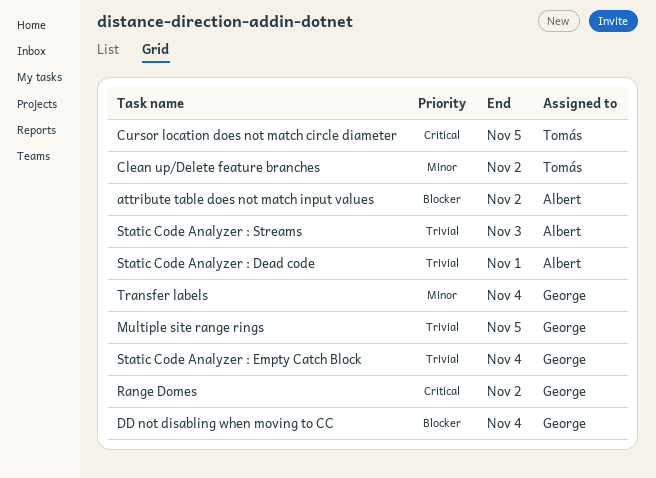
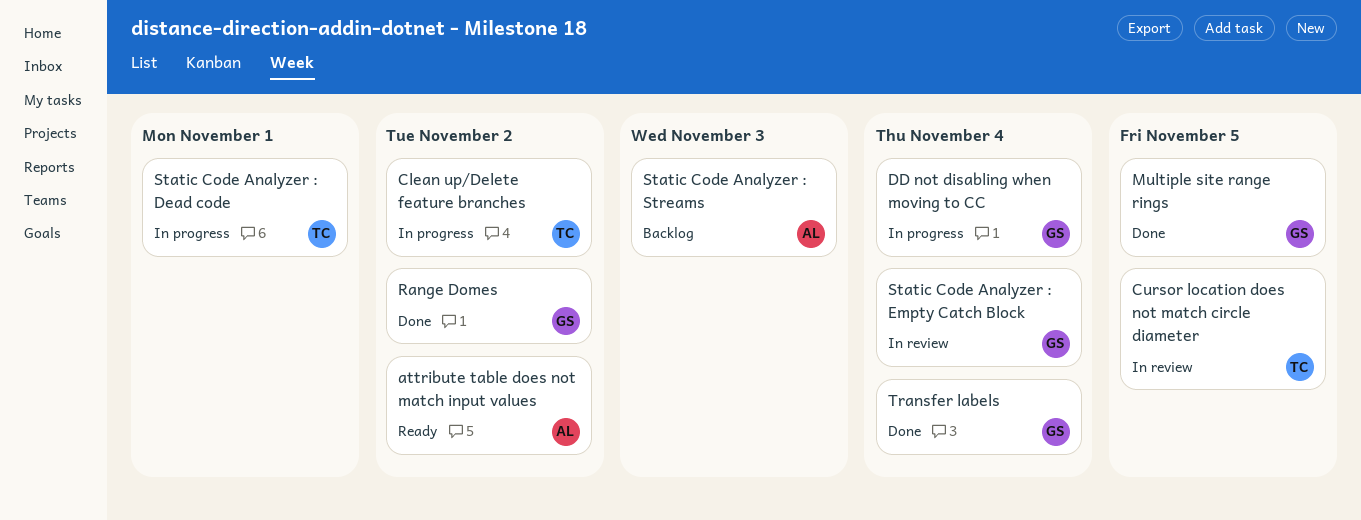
Static Code Analyzer : Dead code, owner: Albert -> Tomás

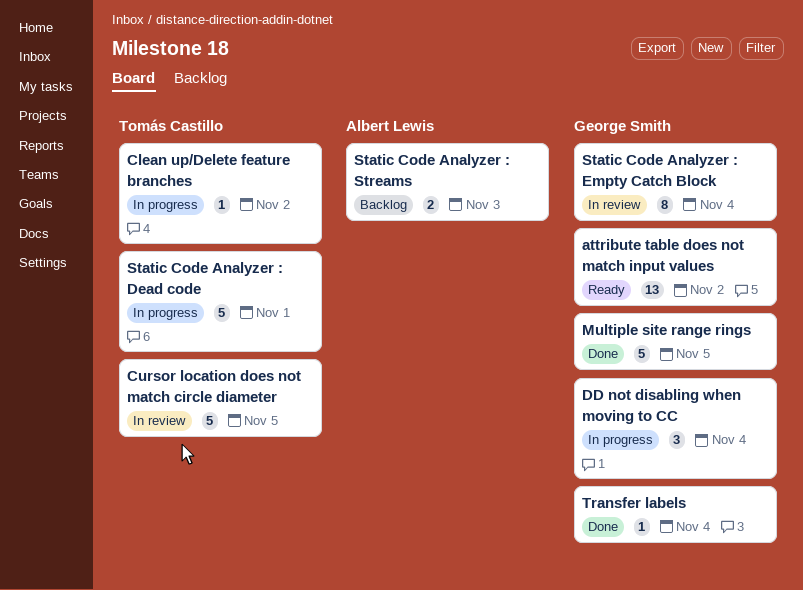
attribute table does not match input values, owner: Albert Lewis -> George Smith
Range Domes: present -> none

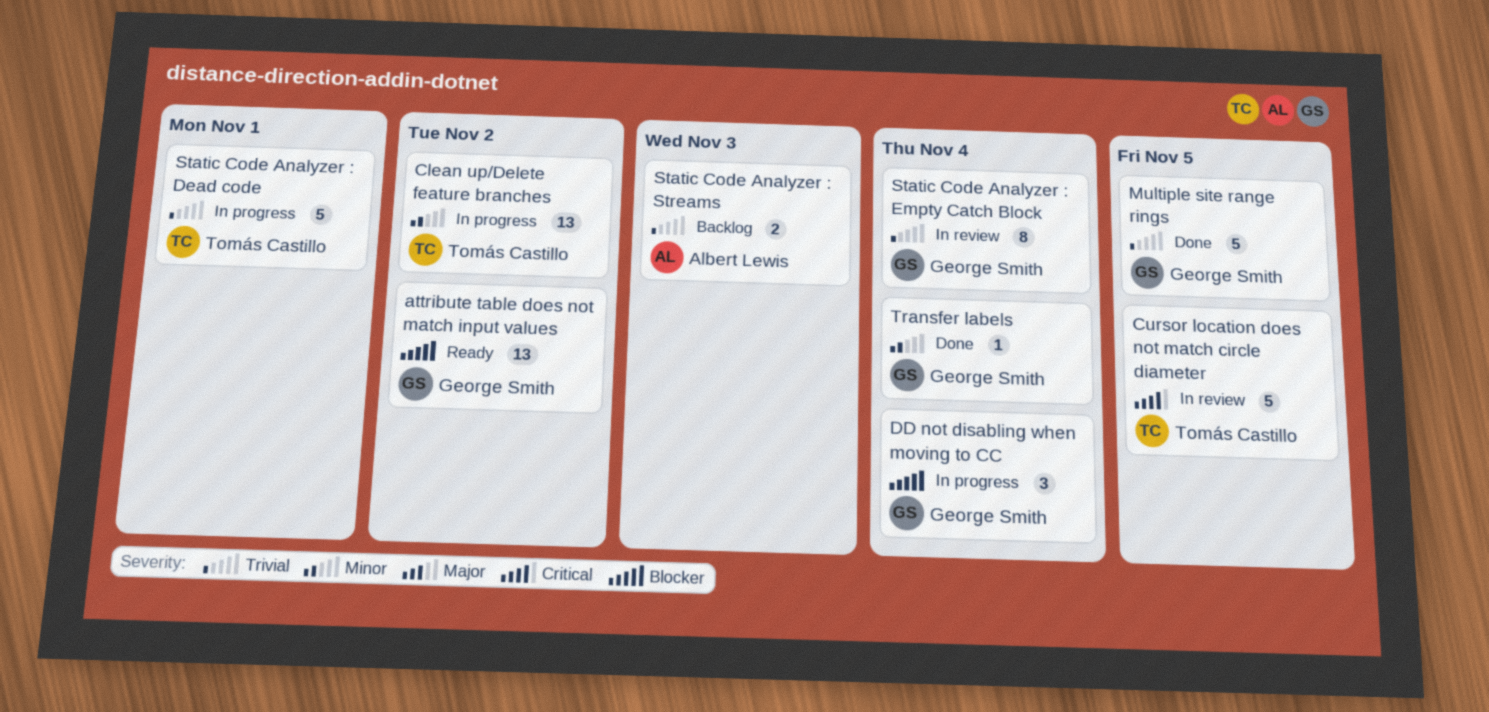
Clean up/Delete feature branches, estimate: 1 -> 13

